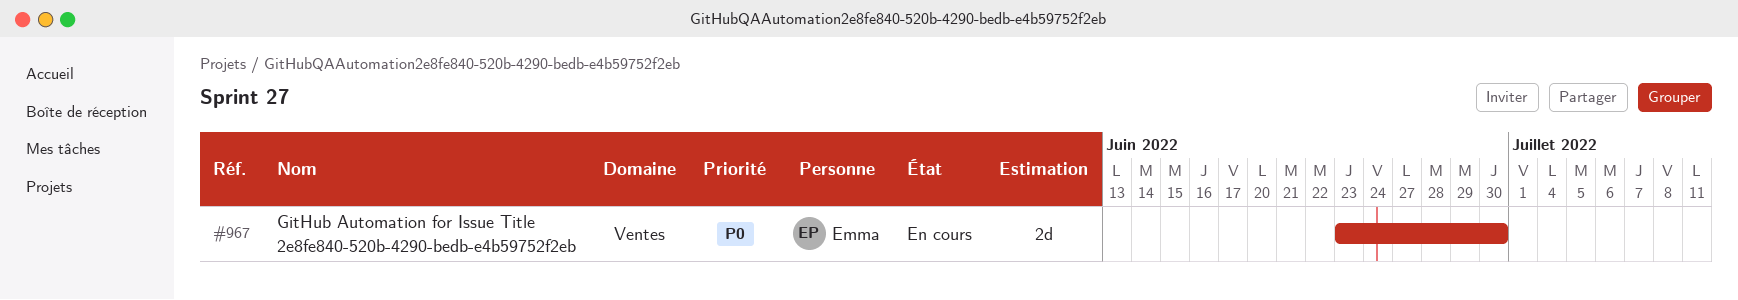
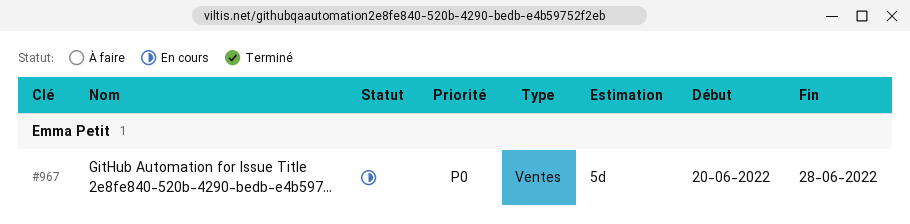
#967, estimate: 2d -> 5d
#967, start: Jun 23 -> Jun 20
#967, due: Jun 30 -> Jun 28

